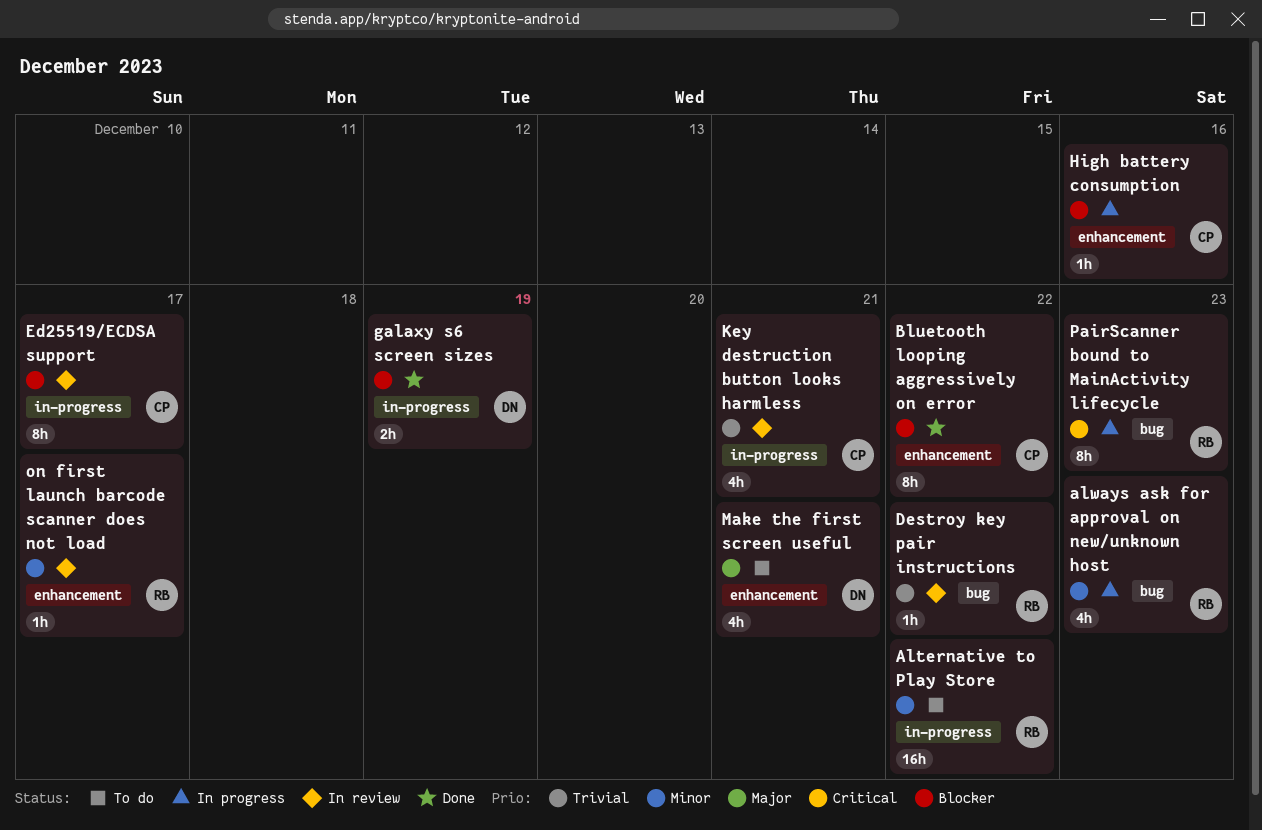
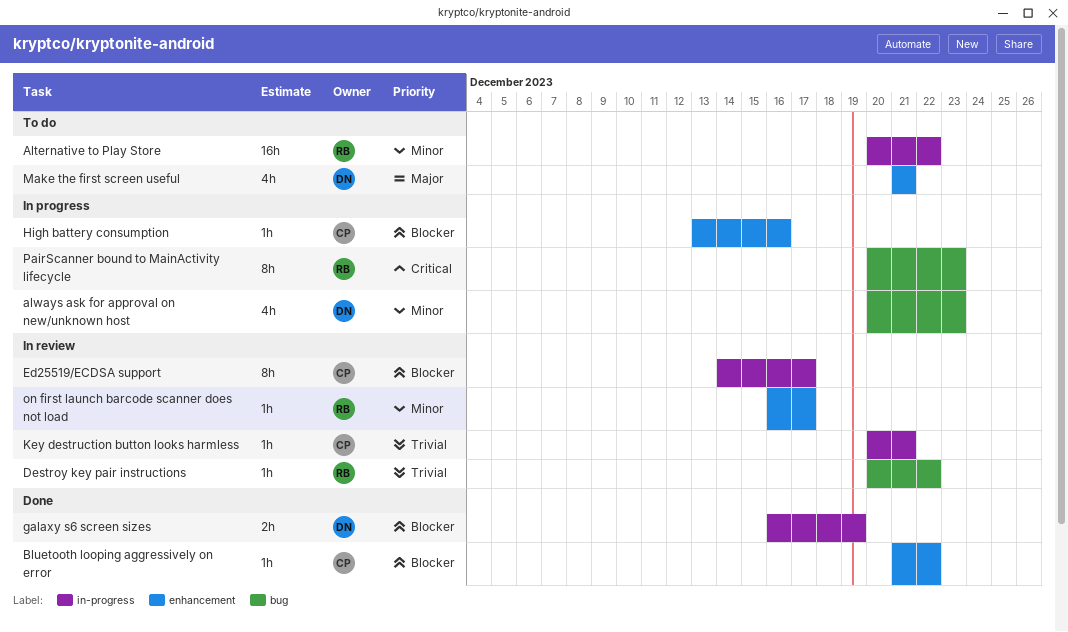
always ask for approval on new/unknown host, owner: RB -> DN
Bluetooth looping aggressively on error, estimate: 8h -> 1h
Key destruction button looks harmless, estimate: 4h -> 1h

